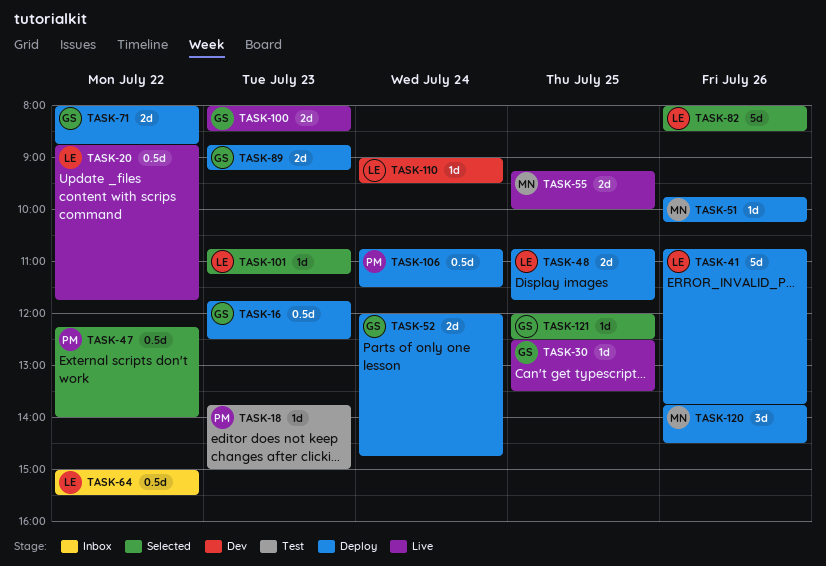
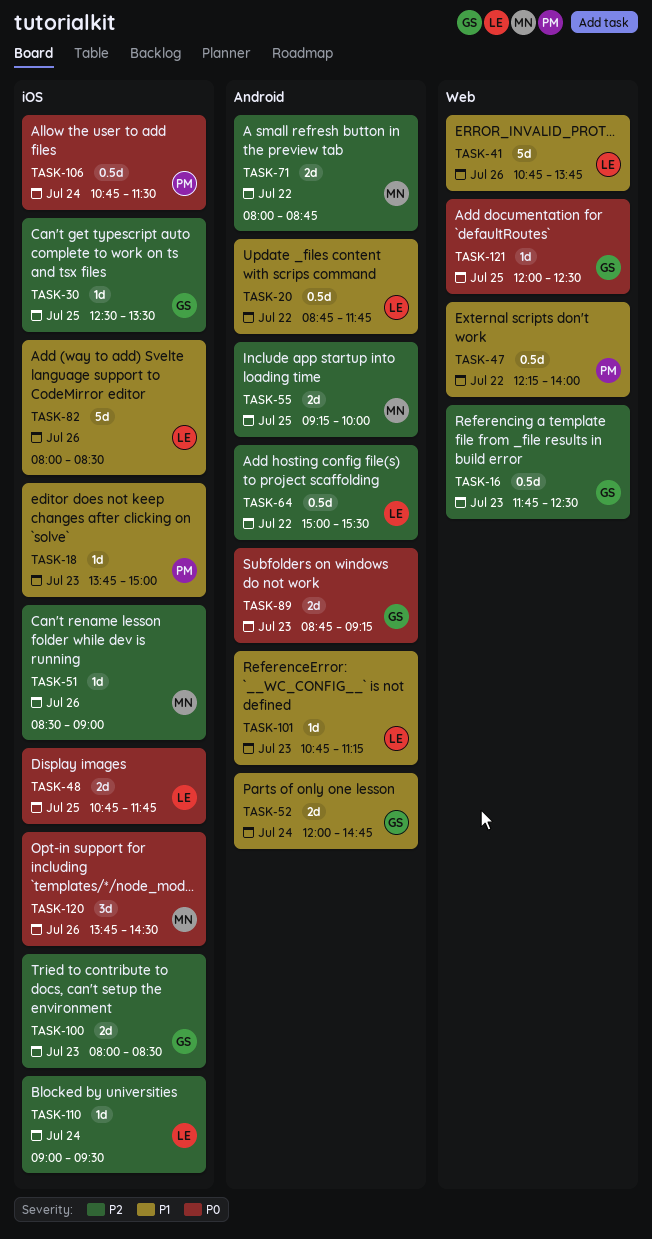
TASK-51, begins: 09:45 -> 08:30
TASK-51, ends: 10:15 -> 09:00
TASK-71, owner: GS -> MN

